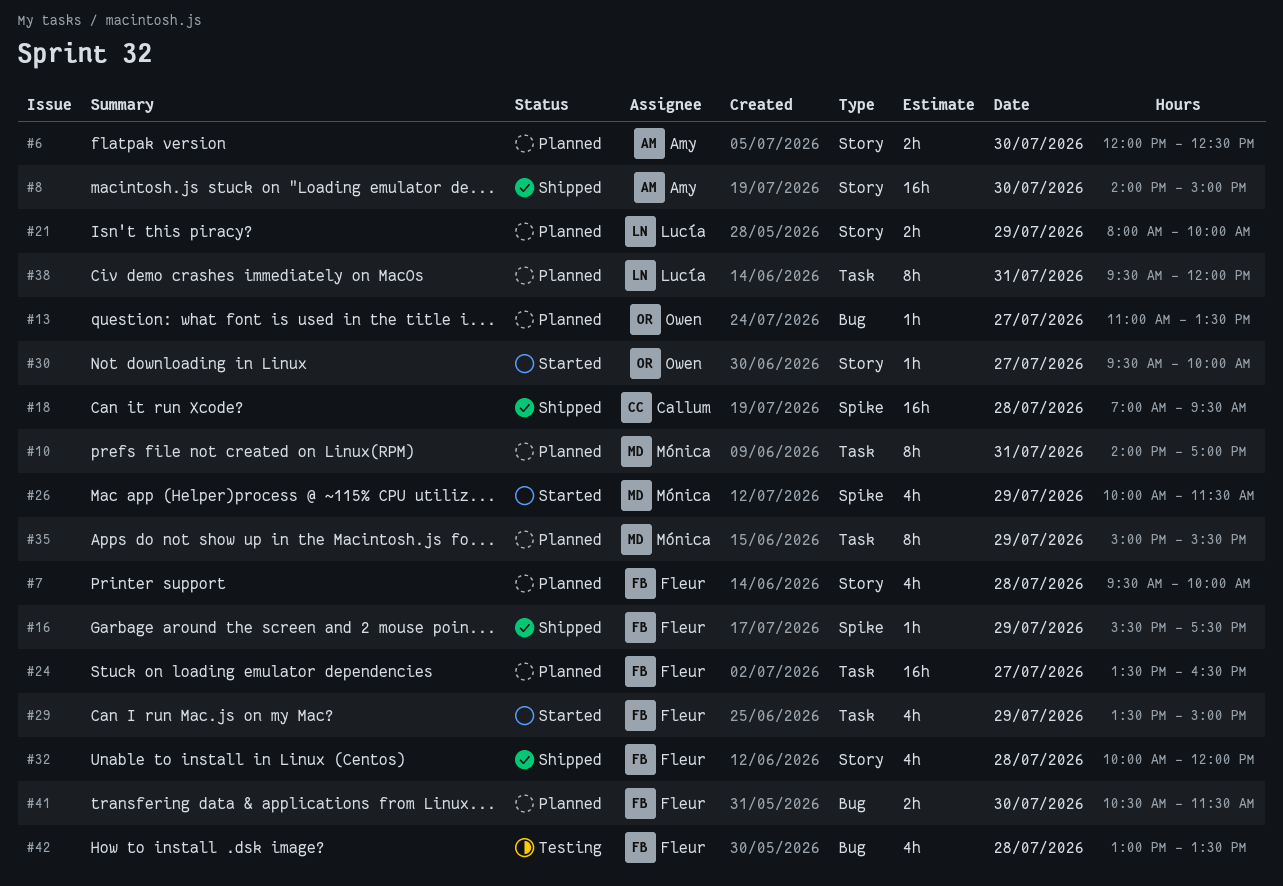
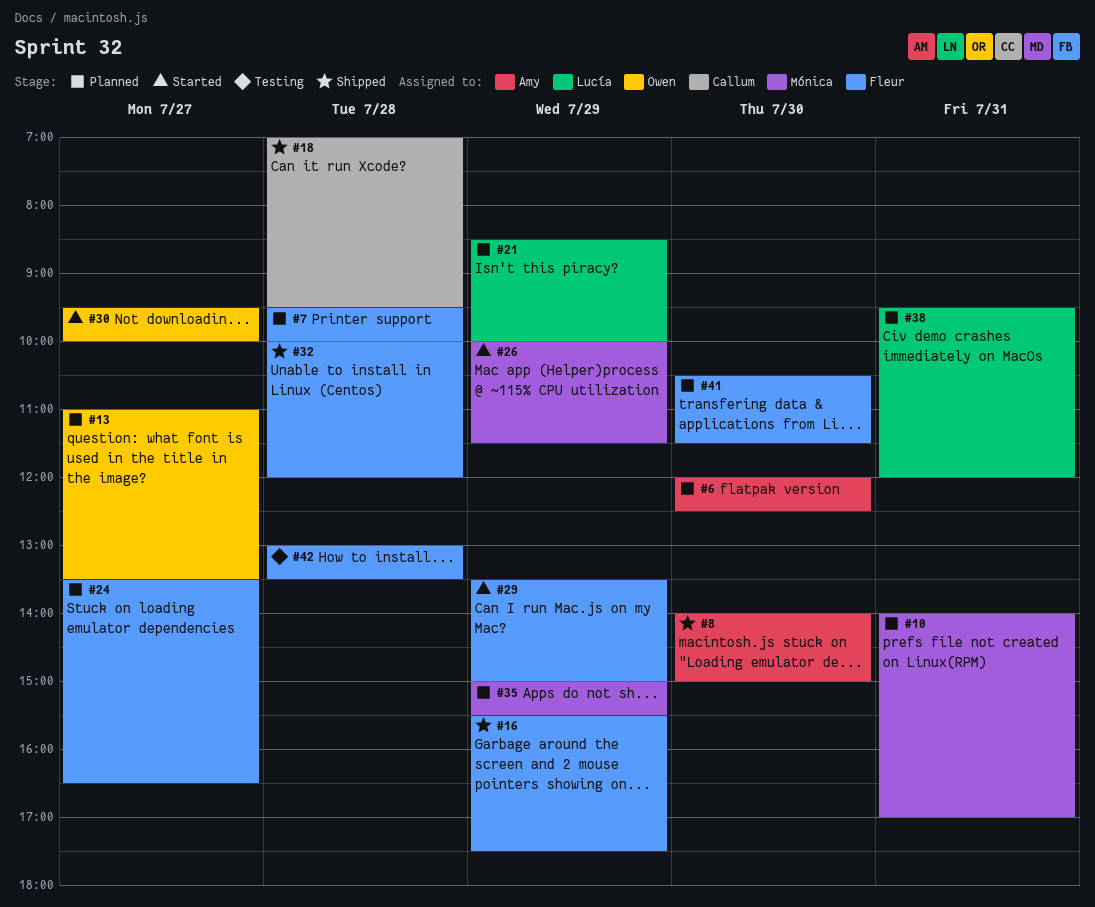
#21, begins: 08:00 -> 08:30

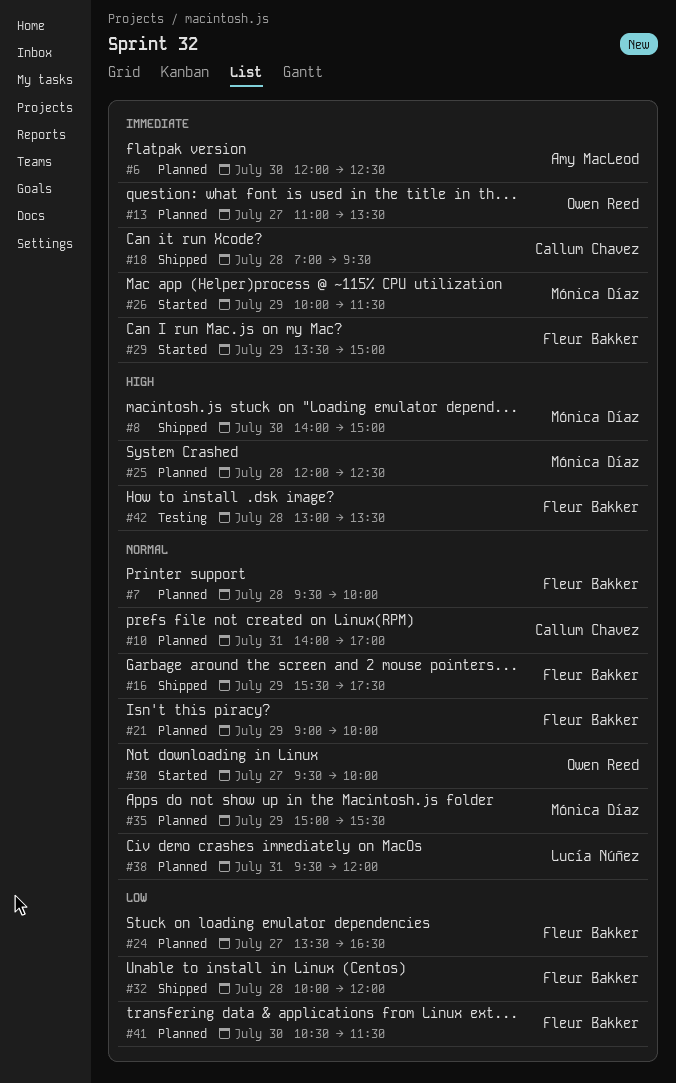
#8, owner: Amy MacLeod -> Mónica Díaz
#10, owner: Mónica Díaz -> Callum Chavez
#21, owner: Lucía Núñez -> Fleur Bakker
#21, begins: 08:30 -> 09:00
#25: none -> present

